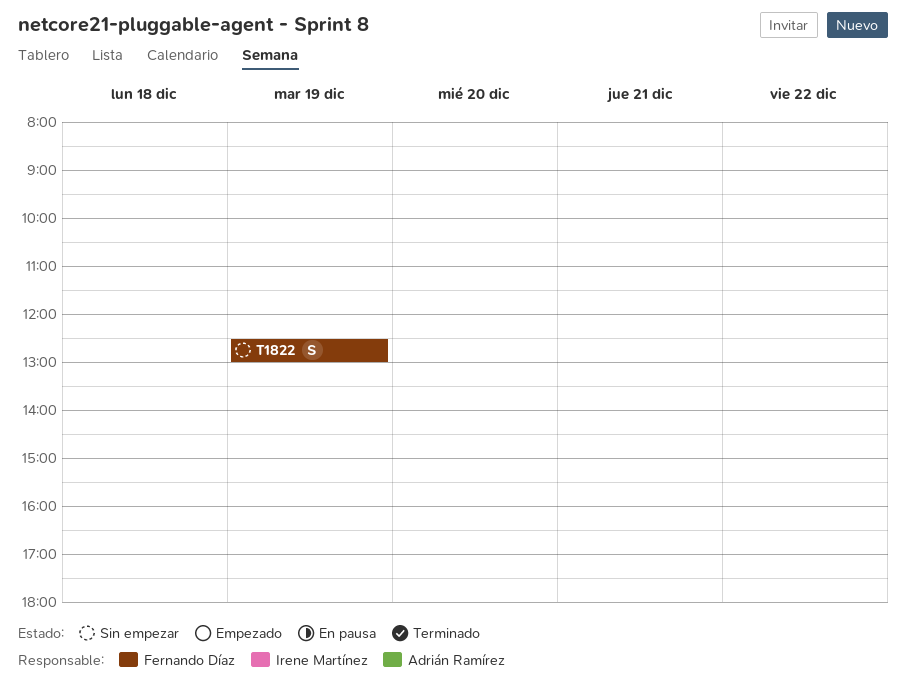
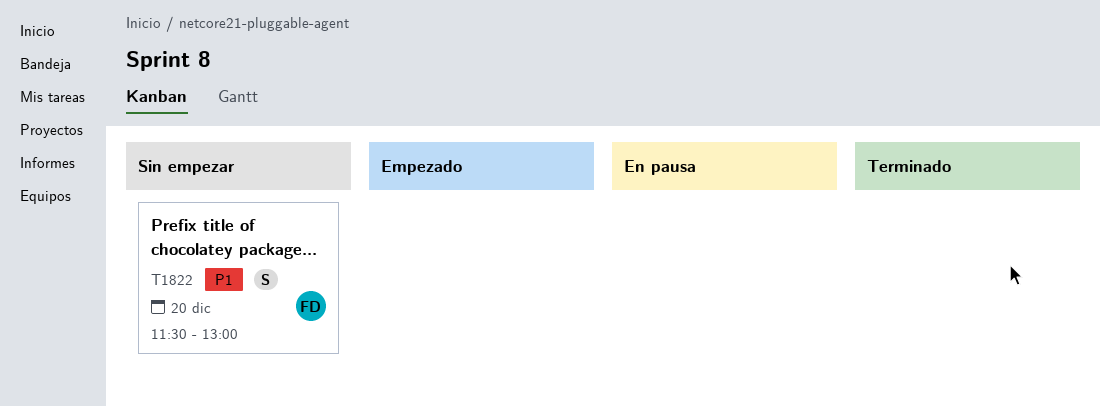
T1822, day: Dec 19 -> Dec 20
T1822, begins: 12:30 -> 11:30

